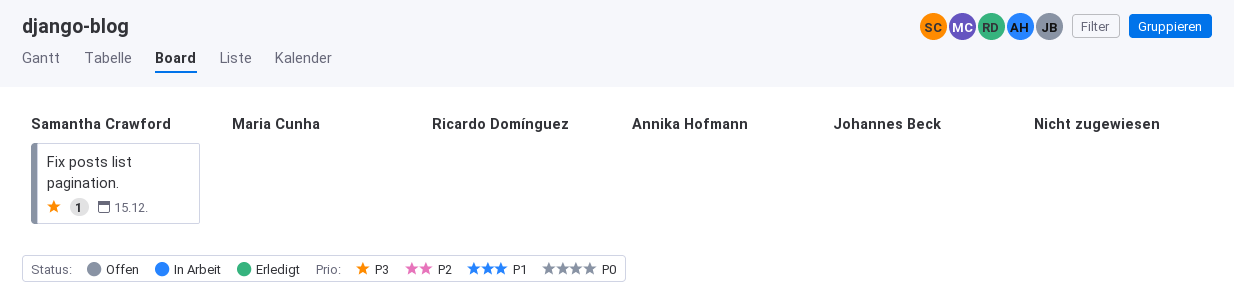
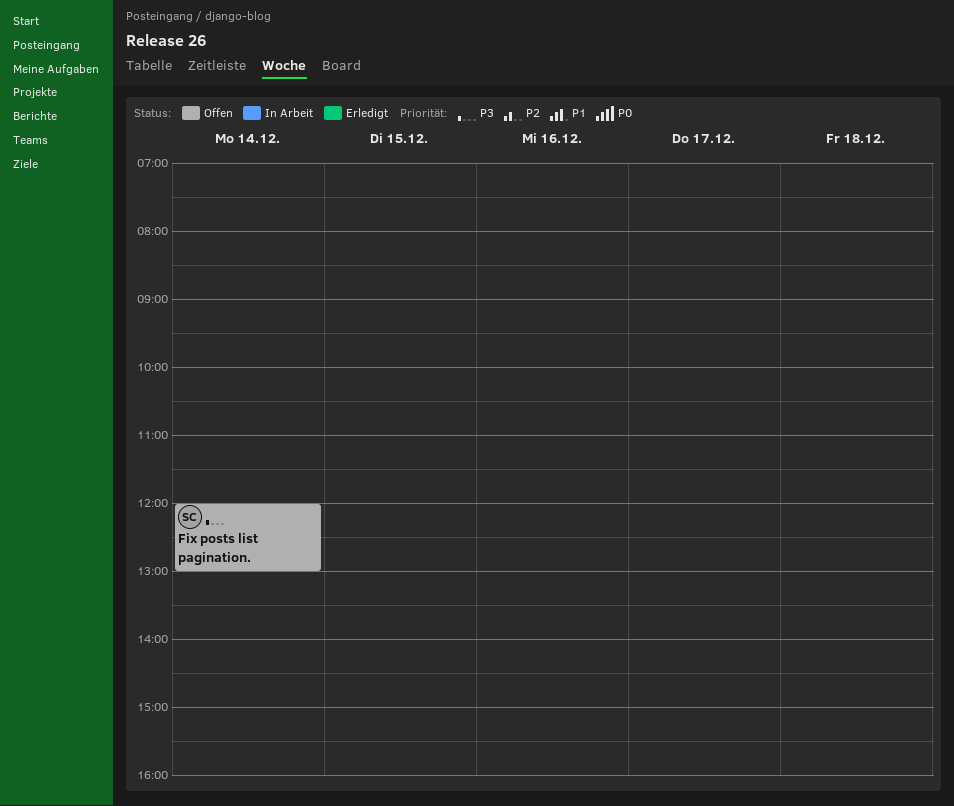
Fix posts list pagination., day: Dec 15 -> Dec 14

